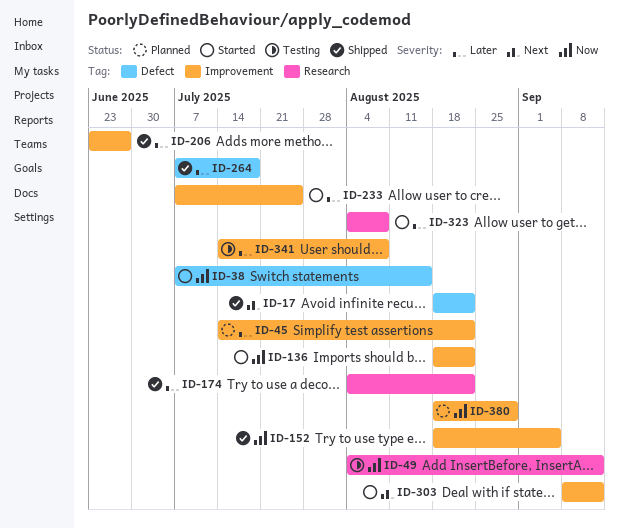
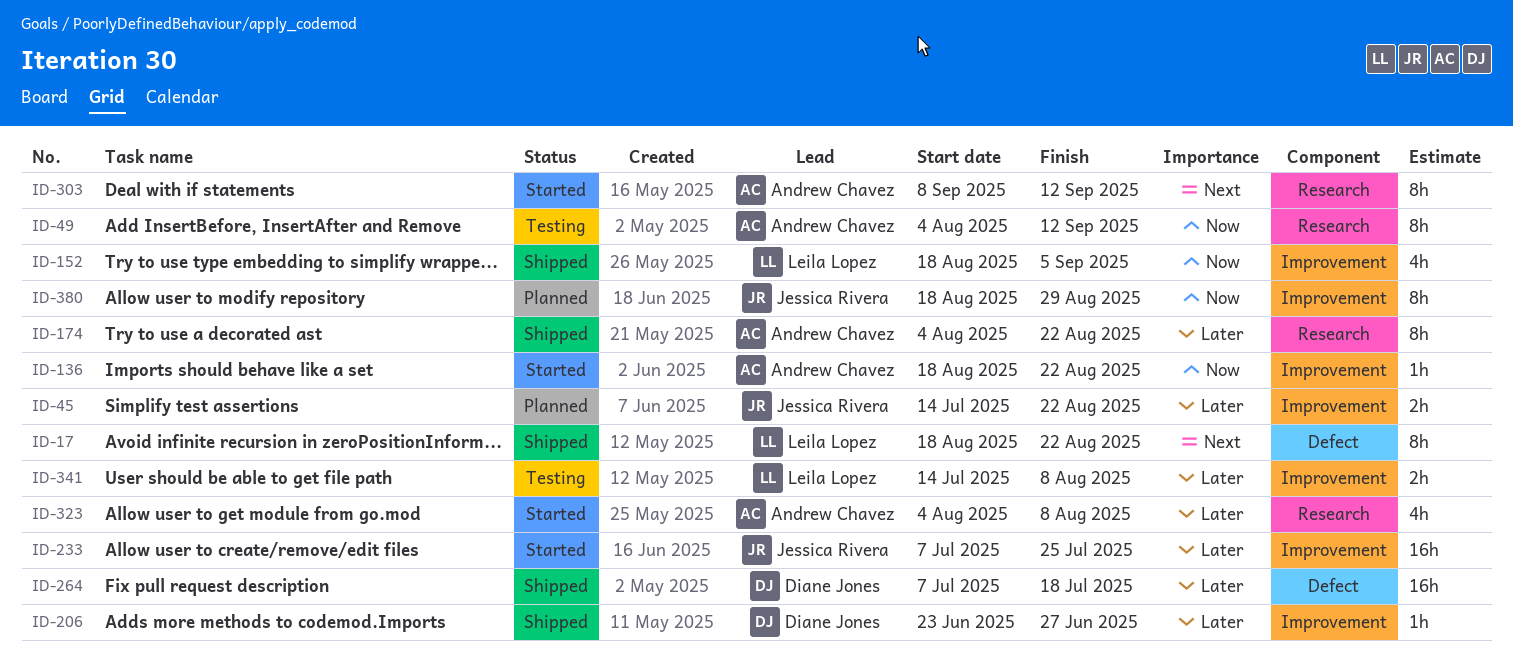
ID-38: present -> none
ID-303, label: Improvement -> Research

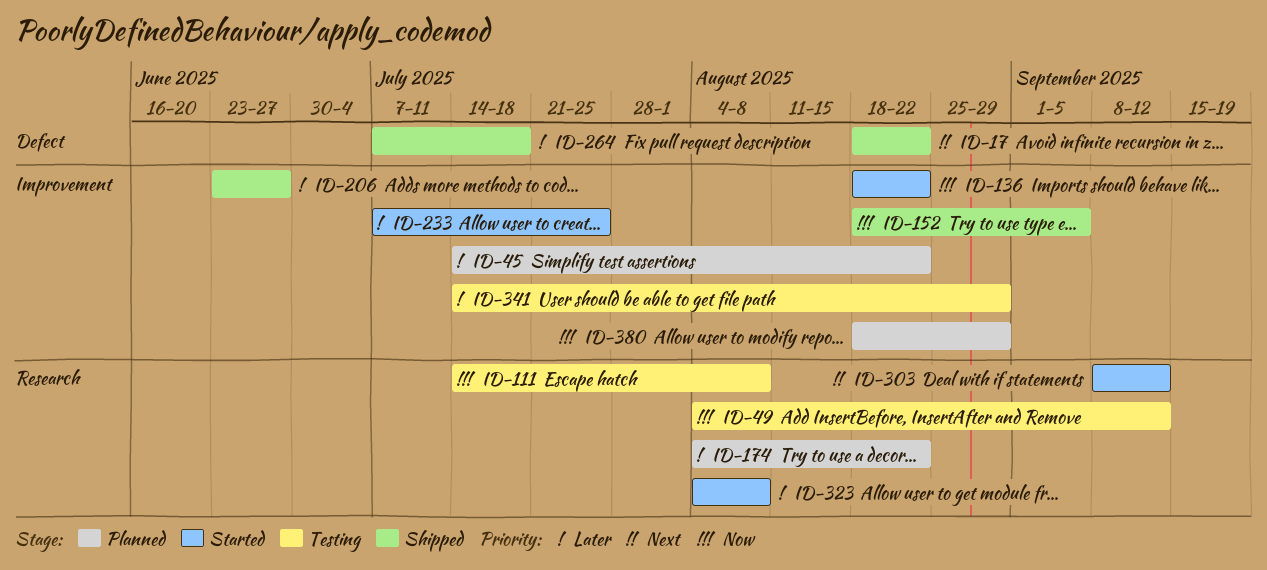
ID-111: none -> present
ID-174, status: Shipped -> Planned
ID-341, due: Aug 8 -> Aug 29

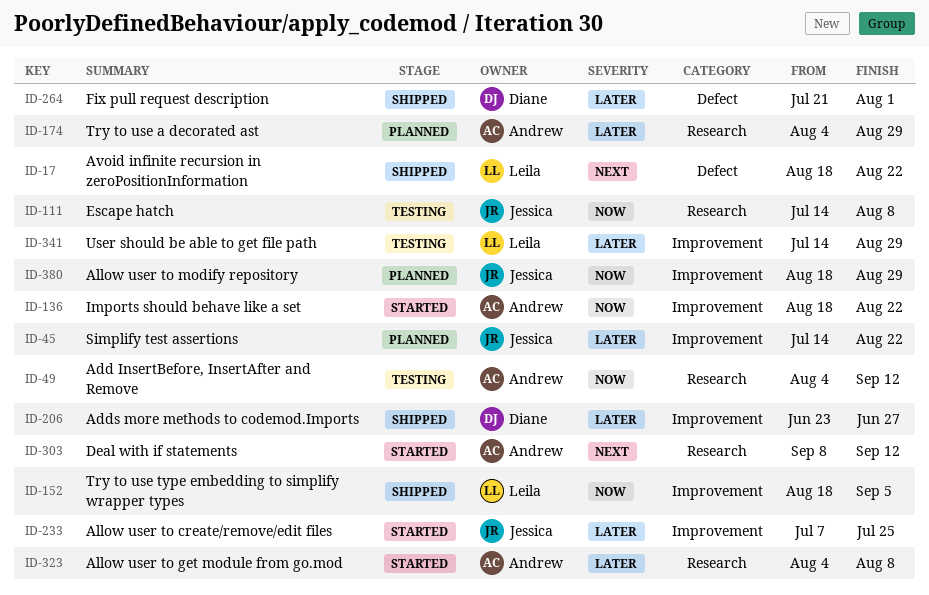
ID-174, due: Aug 22 -> Aug 29
ID-264, start: Jul 7 -> Jul 21
ID-264, due: Jul 18 -> Aug 1

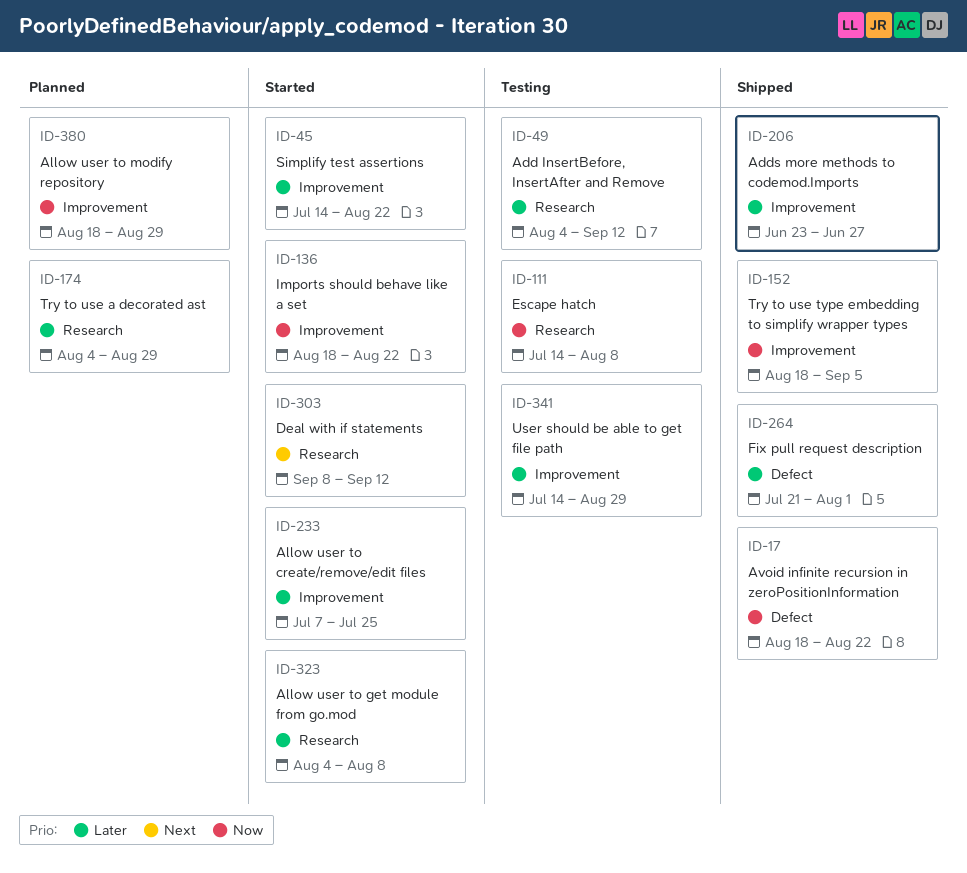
ID-17, priority: Next -> Now
ID-45, status: Planned -> Started
ID-49, priority: Now -> Later

